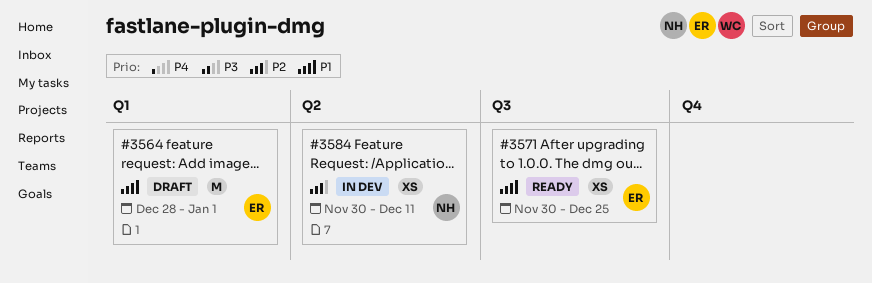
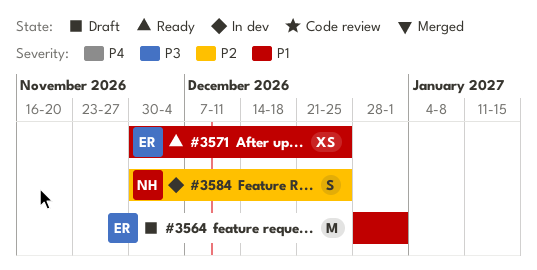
#3584, estimate: XS -> S
#3584, due: Dec 11 -> Dec 25

